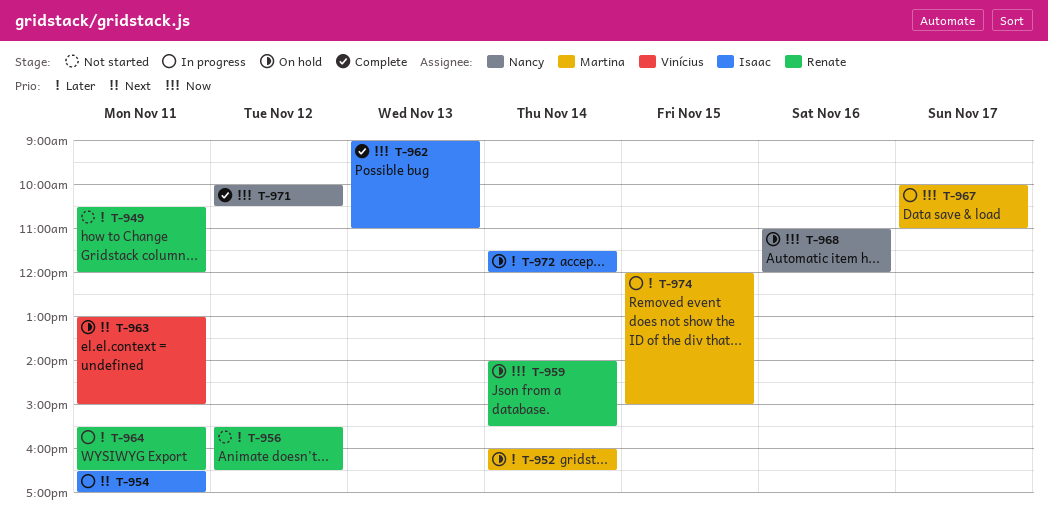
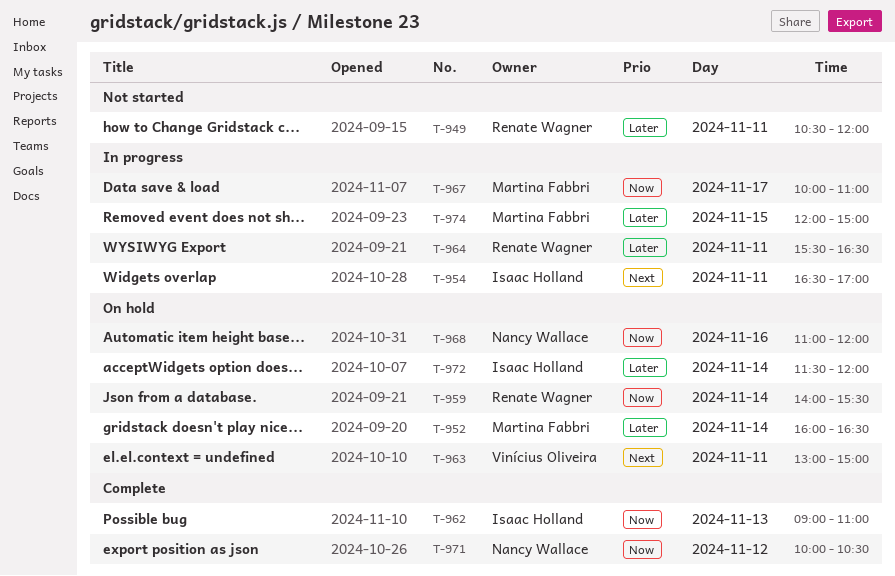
T-956: present -> none

